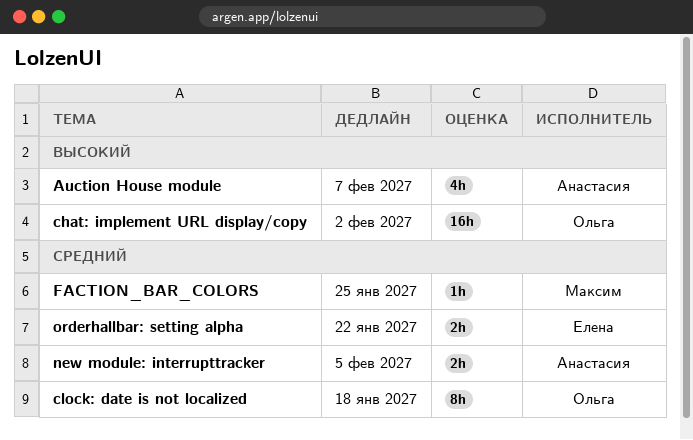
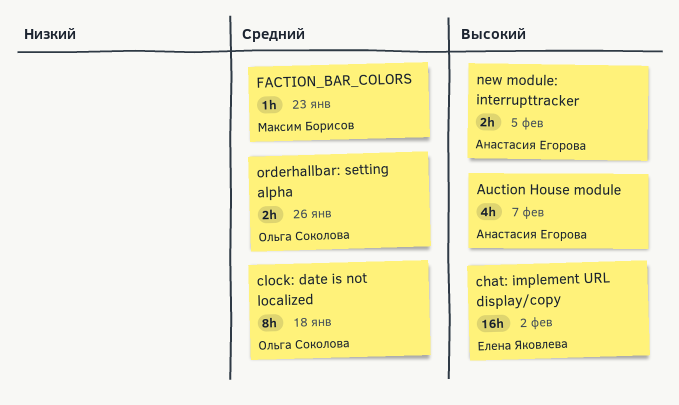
chat: implement URL display/copy, owner: Ольга Соколова -> Елена Яковлева
FACTION_BAR_COLORS, due: Jan 25 -> Jan 23
new module: interrupttracker, priority: Средний -> Высокий
orderhallbar: setting alpha, owner: Елена Яковлева -> Ольга Соколова
orderhallbar: setting alpha, due: Jan 22 -> Jan 26

